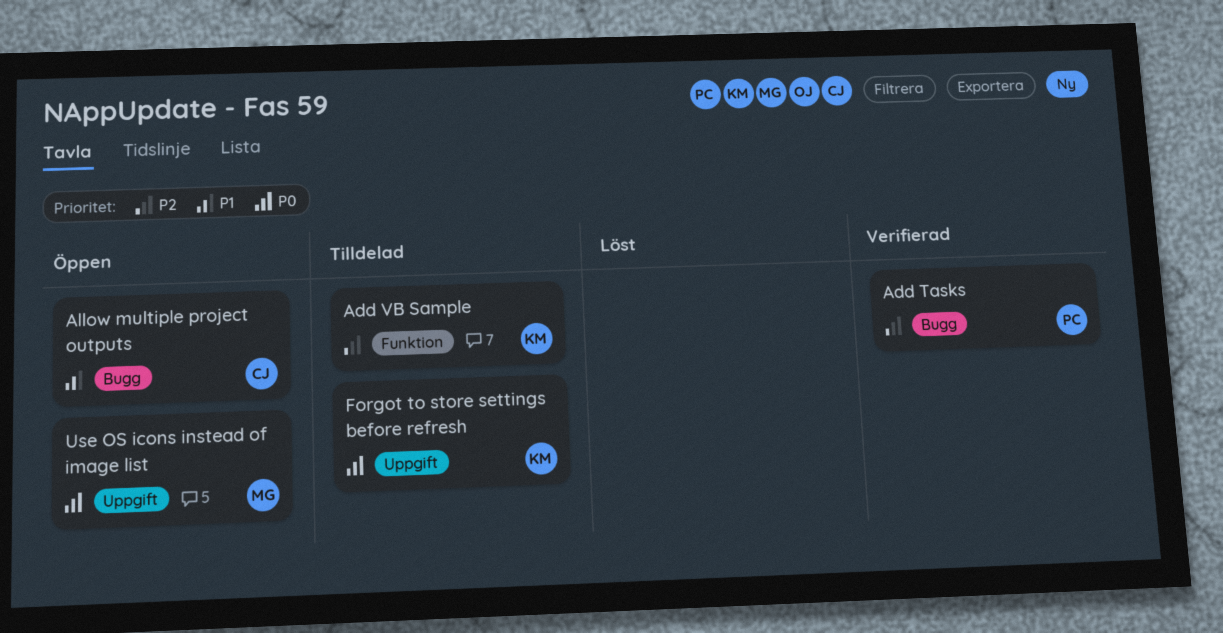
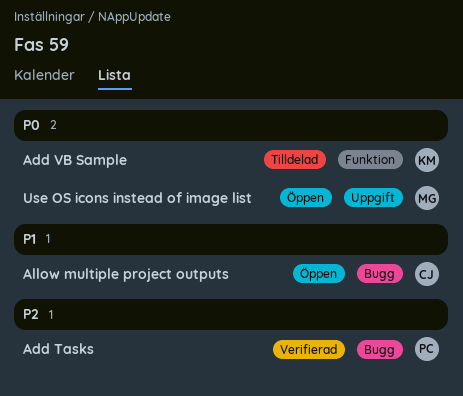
Add VB Sample, priority: P2 -> P0
Forgot to store settings before refresh: present -> none

